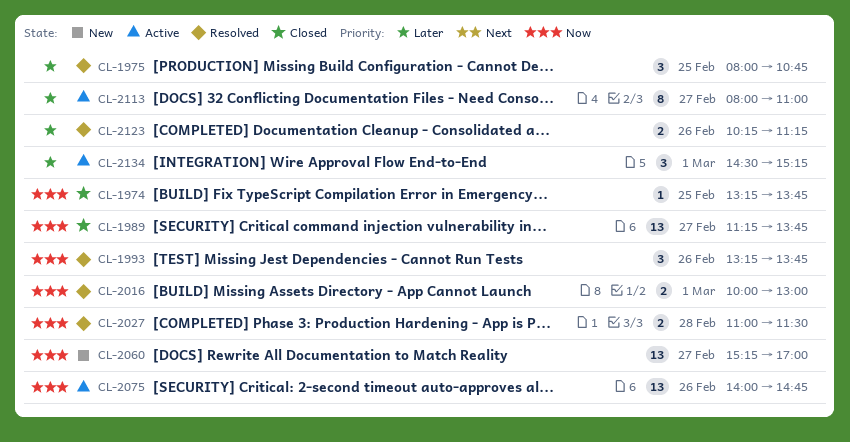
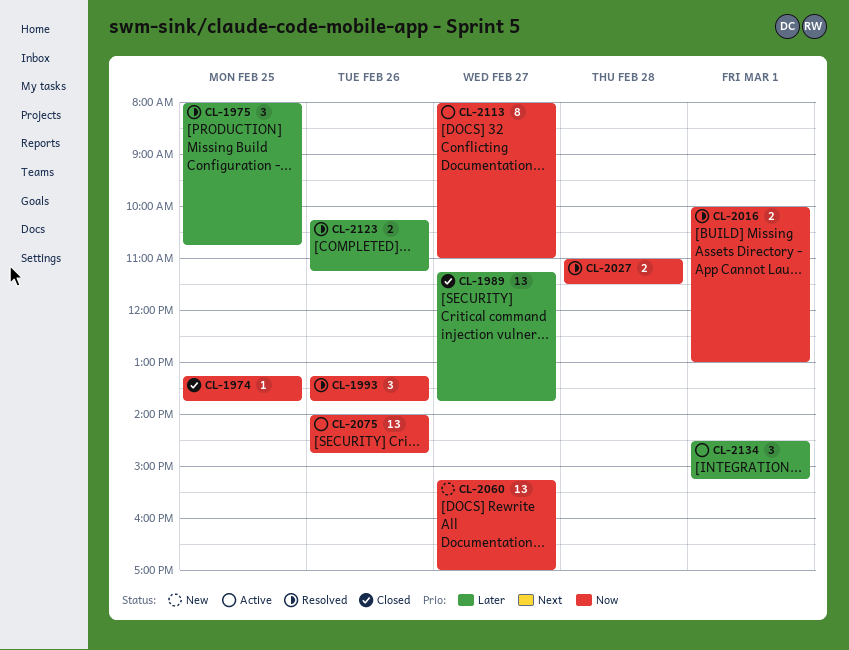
CL-1989, priority: Now -> Later
CL-2113, priority: Later -> Now

